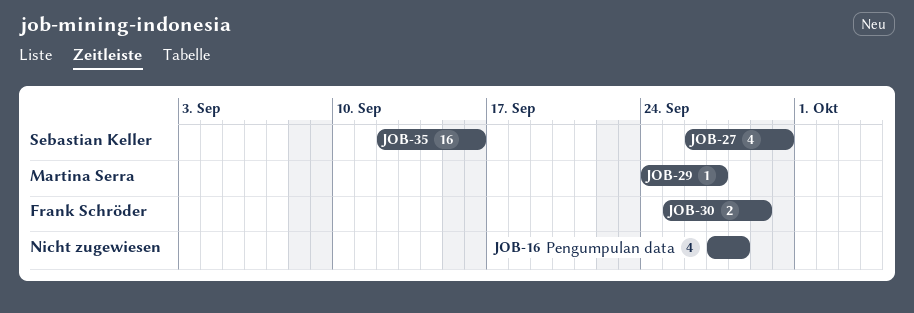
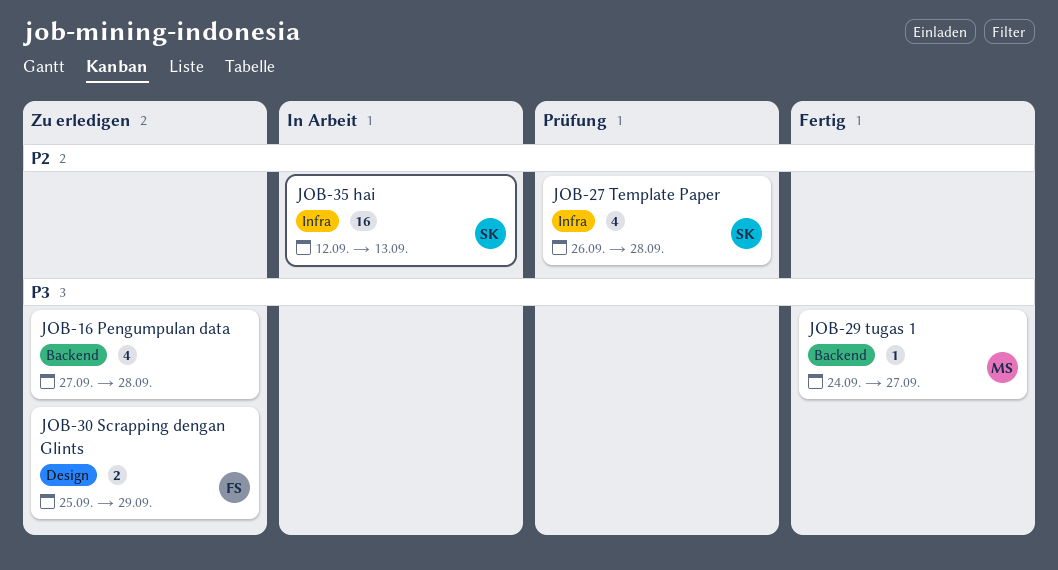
JOB-27, due: Sep 30 -> Sep 28
JOB-35, due: Sep 16 -> Sep 13

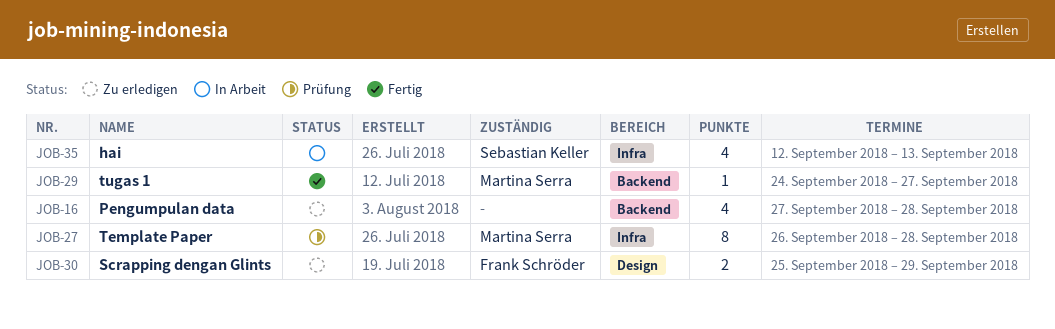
JOB-27, owner: Sebastian Keller -> Martina Serra
JOB-27, estimate: 4 -> 8
JOB-35, estimate: 16 -> 4

